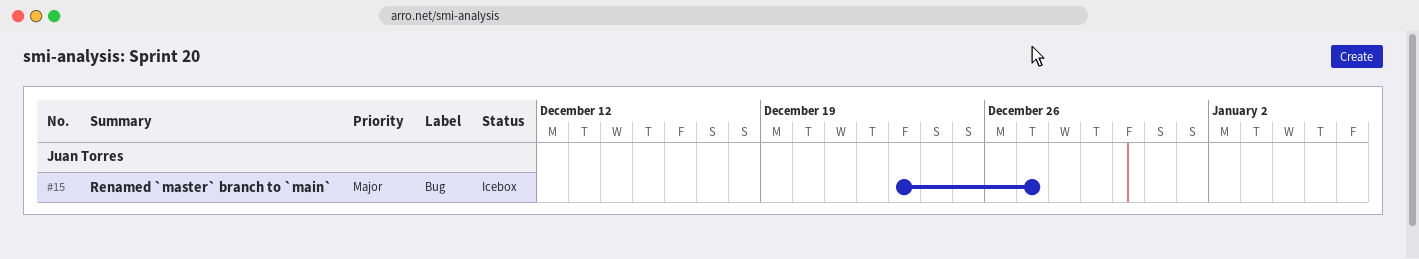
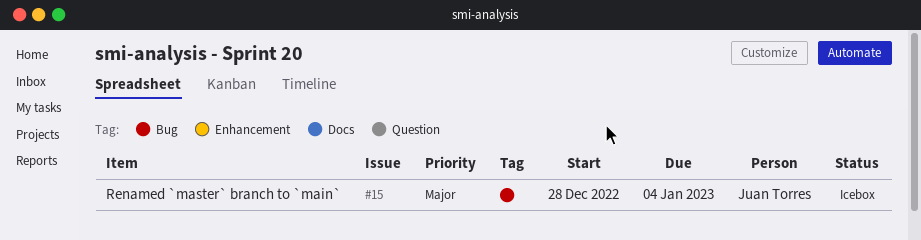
#15, start: Dec 23 -> Dec 28
#15, due: Dec 27 -> Jan 4

